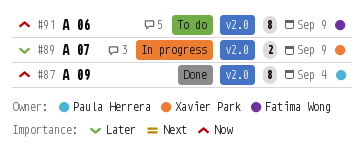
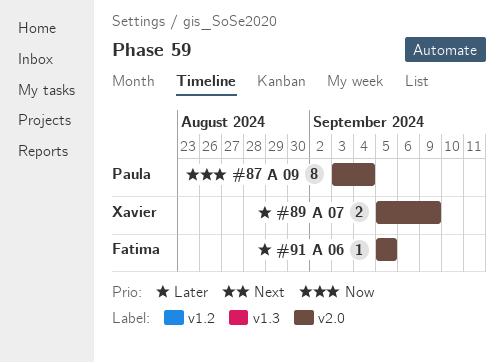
#91, priority: Now -> Later
#91, estimate: 8 -> 1
#91, due: Sep 9 -> Sep 5

